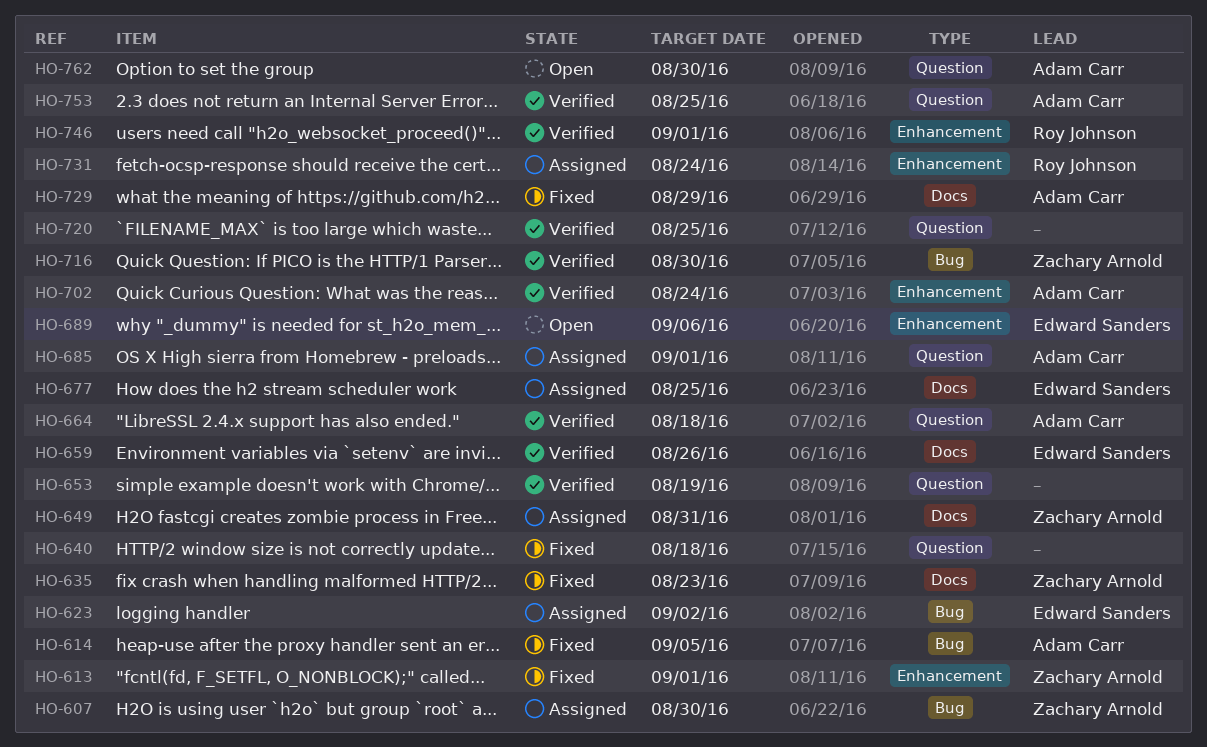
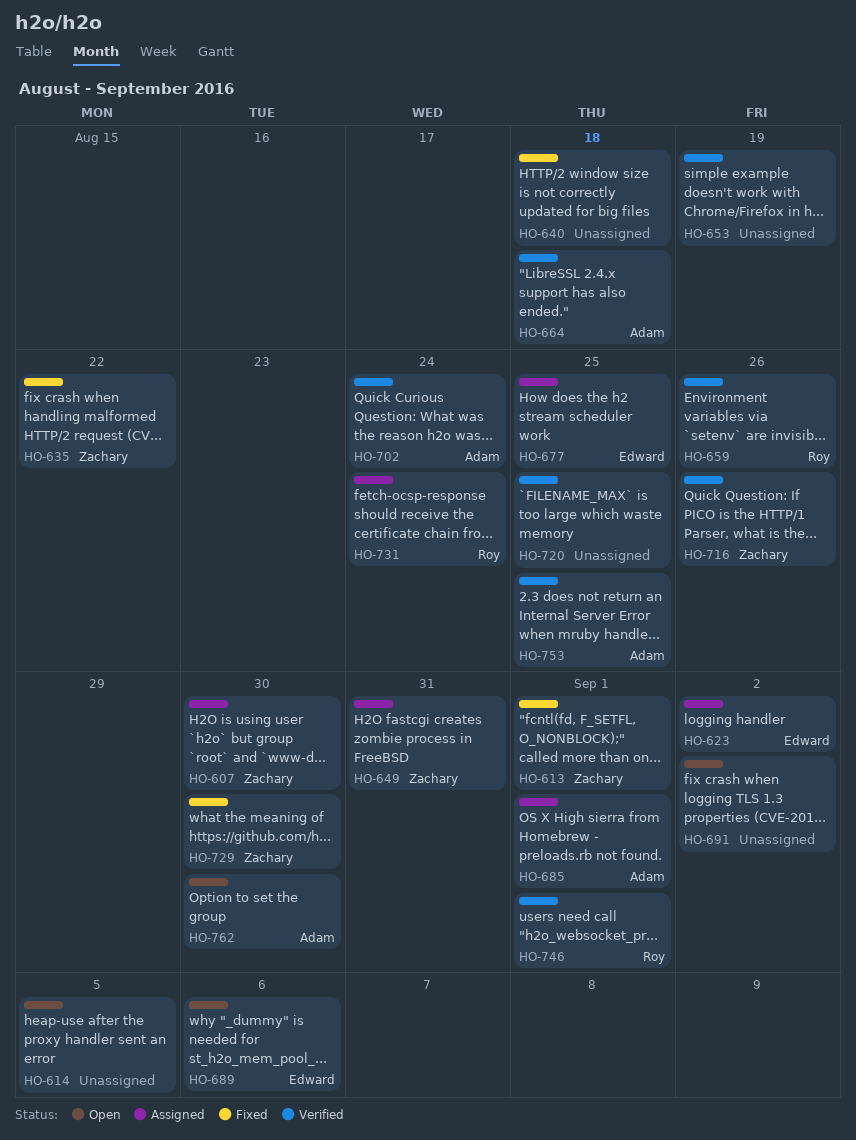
HO-614, status: Fixed -> Open
HO-614, owner: Adam Carr -> none
HO-635, due: Aug 23 -> Aug 22
HO-659, owner: Edward Sanders -> Roy Johnson
HO-691: none -> present
HO-716, due: Aug 30 -> Aug 26
HO-729, owner: Adam Carr -> Zachary Arnold
HO-729, due: Aug 29 -> Aug 30

